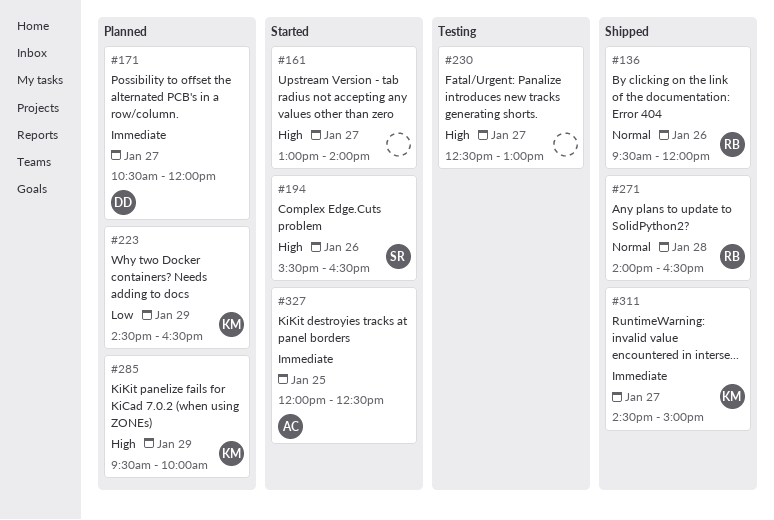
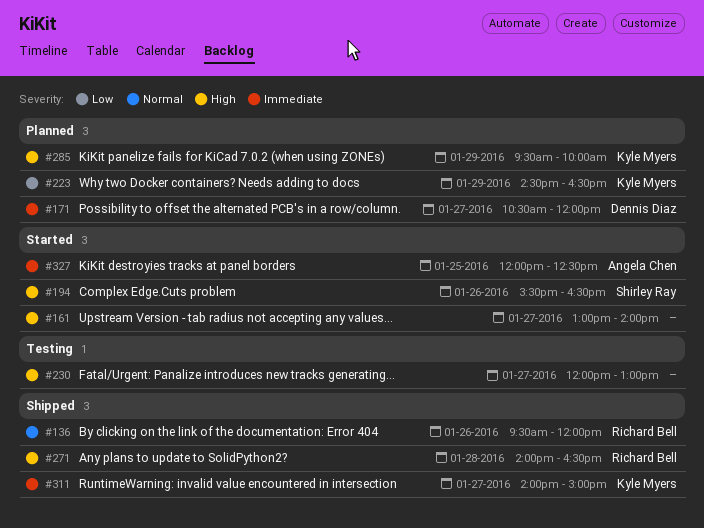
#230, begins: 12:30 -> 12:00
#271, priority: Normal -> High
#311, begins: 14:30 -> 14:00

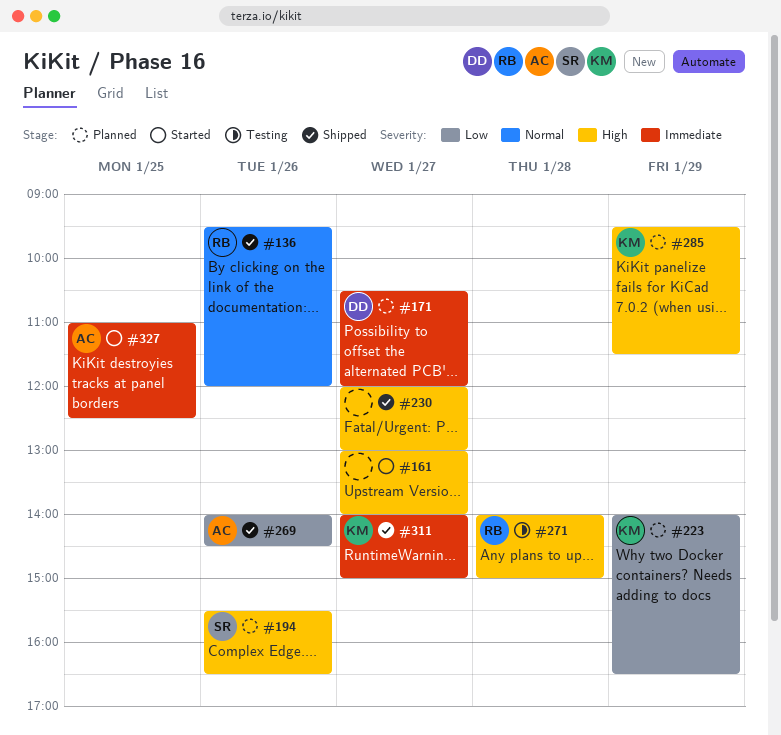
#194, status: Started -> Planned
#223, begins: 14:30 -> 14:00
#230, status: Testing -> Shipped
#269: none -> present
#271, status: Shipped -> Testing
#271, ends: 16:30 -> 15:00
#285, ends: 10:00 -> 11:30
#327, begins: 12:00 -> 11:00

